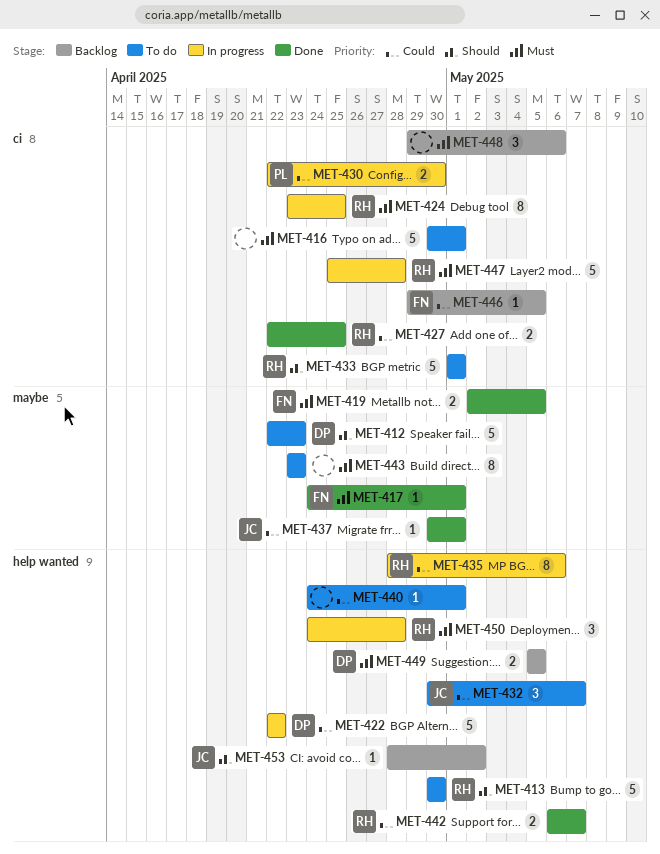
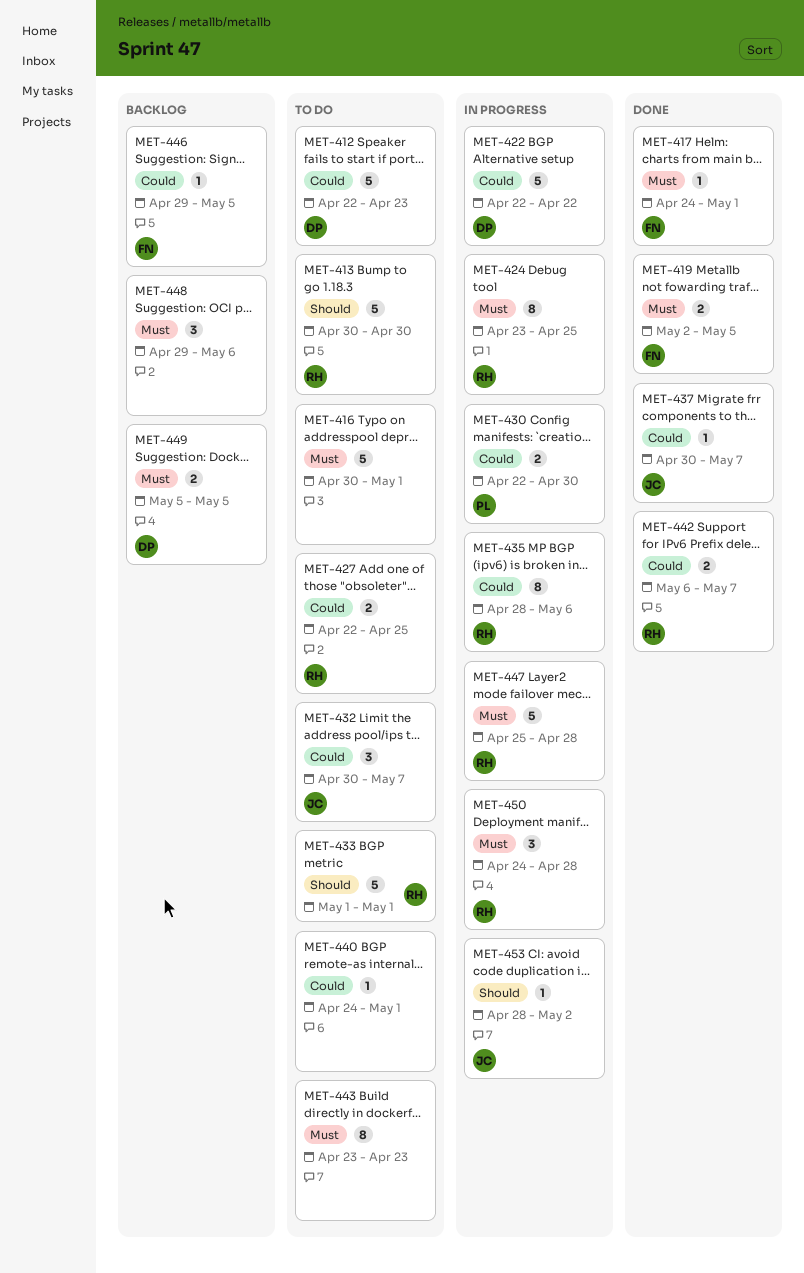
MET-412, priority: Should -> Could
MET-427, status: Done -> To do
MET-437, due: May 1 -> May 7
MET-453, status: Backlog -> In progress

